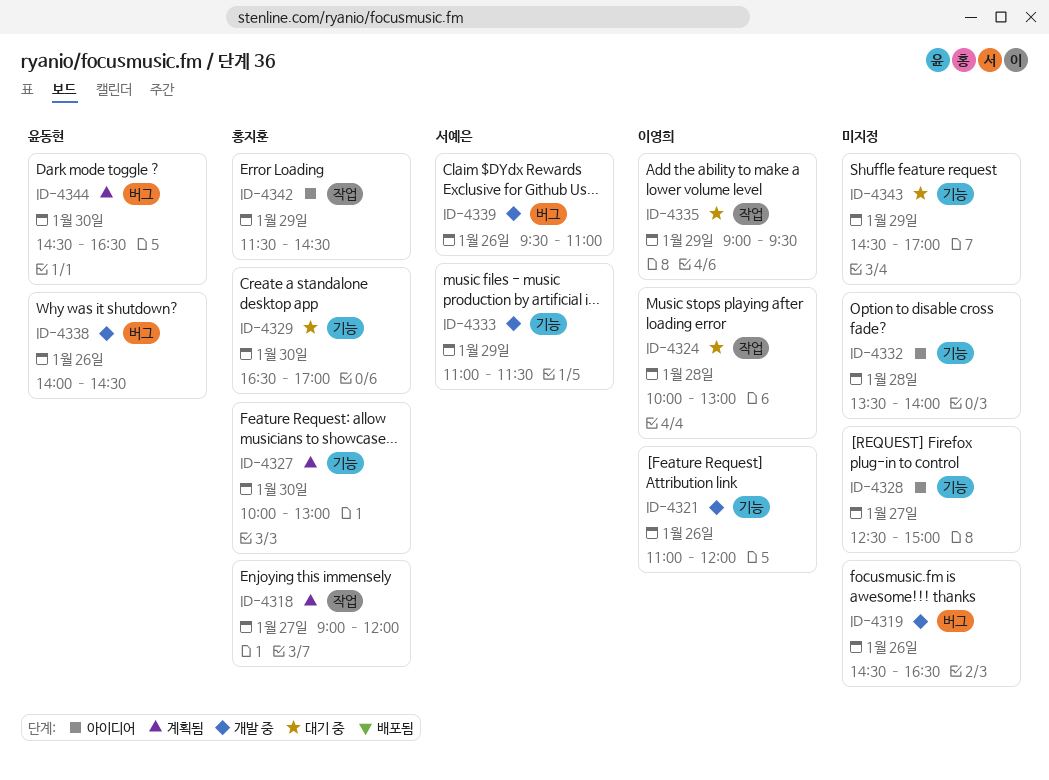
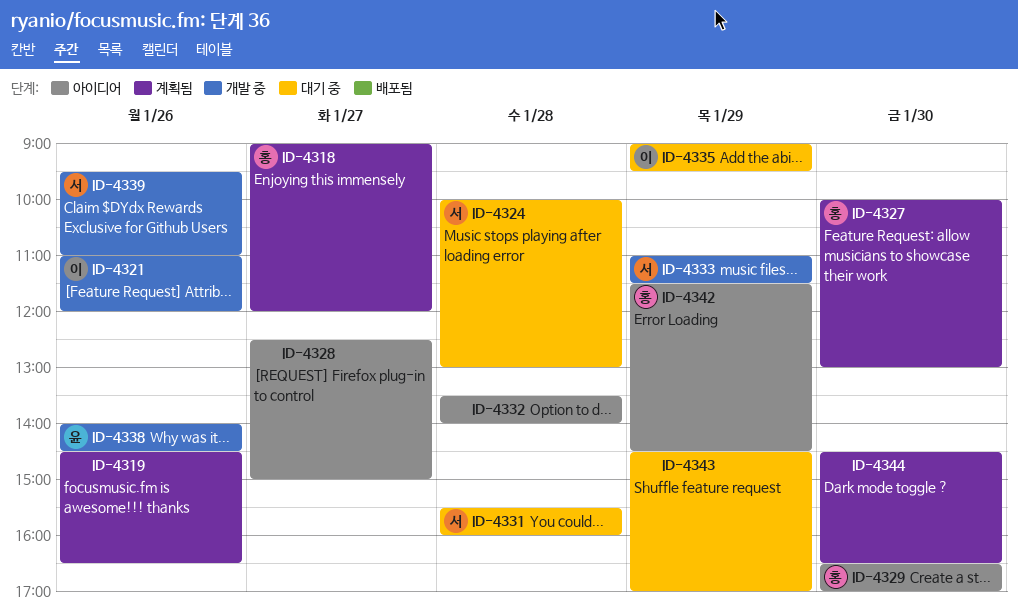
ID-4319, status: 개발 중 -> 계획됨
ID-4324, owner: 이영희 -> 서예은
ID-4329, status: 대기 중 -> 아이디어
ID-4331: none -> present
ID-4344, owner: 윤동현 -> none

